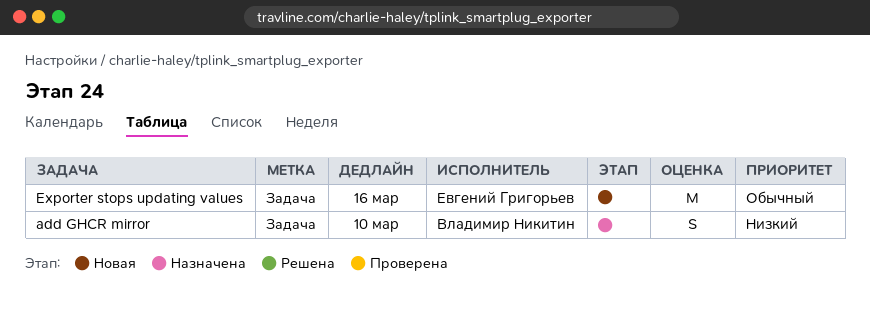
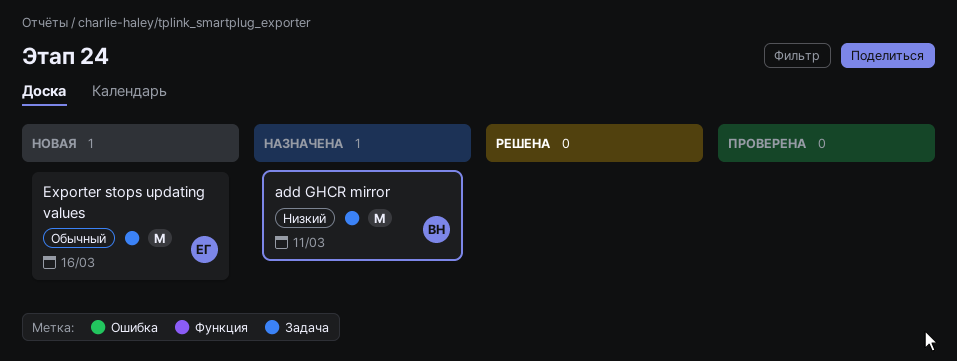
add GHCR mirror, estimate: S -> M
add GHCR mirror, due: Mar 10 -> Mar 11

